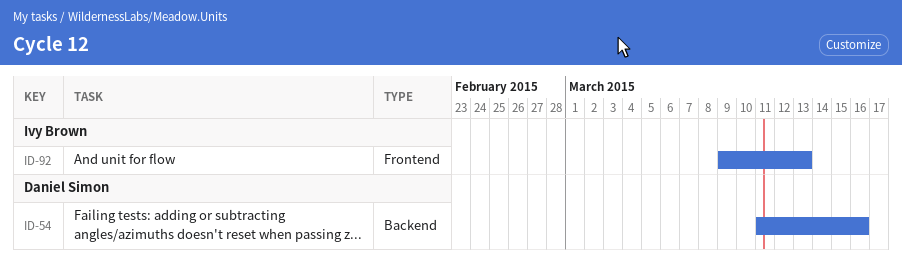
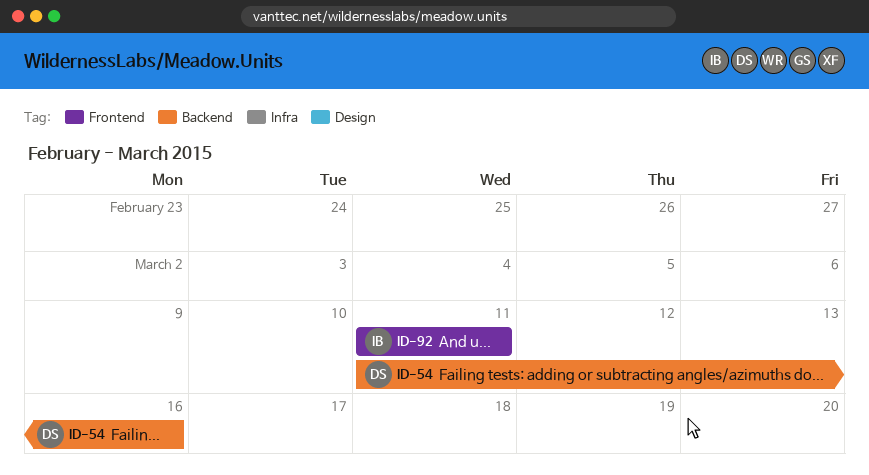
ID-92, start: Mar 9 -> Mar 11
ID-92, due: Mar 13 -> Mar 11

